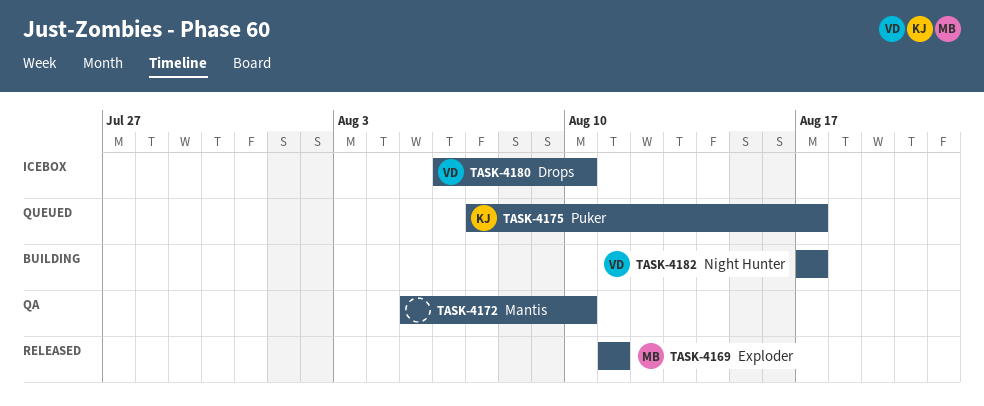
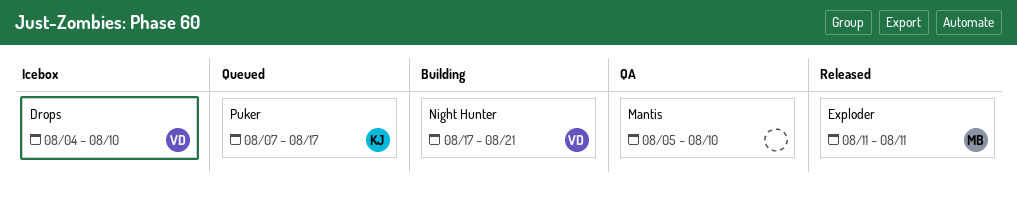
Drops, start: Aug 6 -> Aug 4
Night Hunter, due: Aug 17 -> Aug 21

